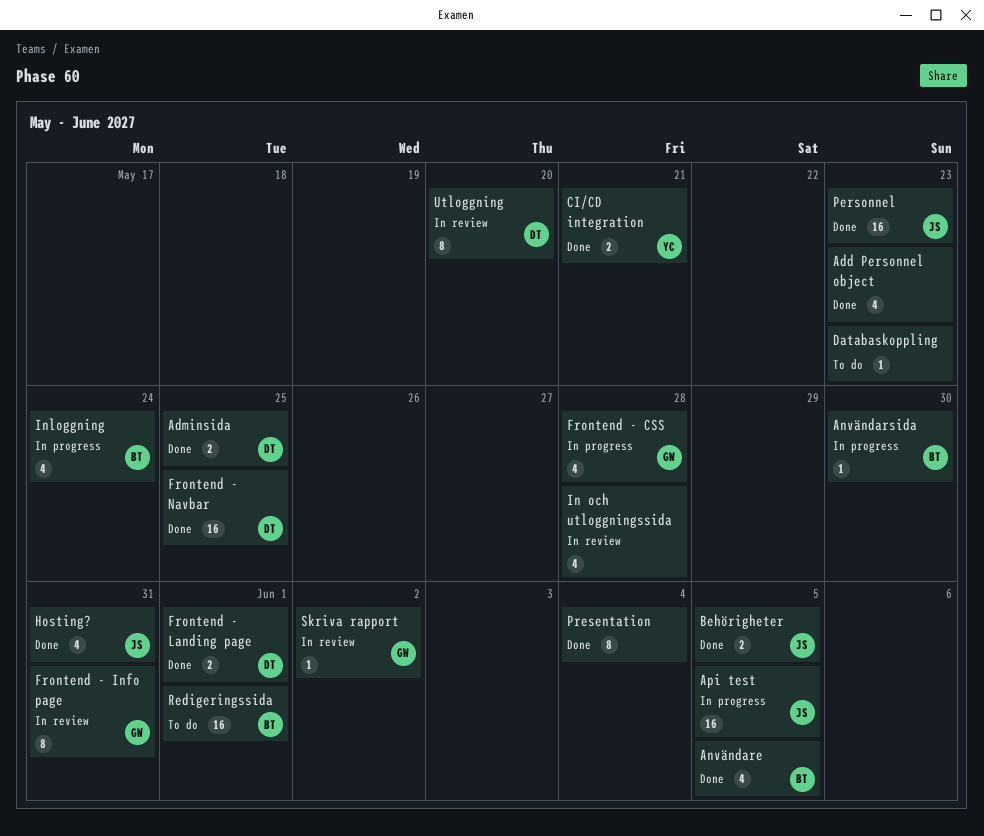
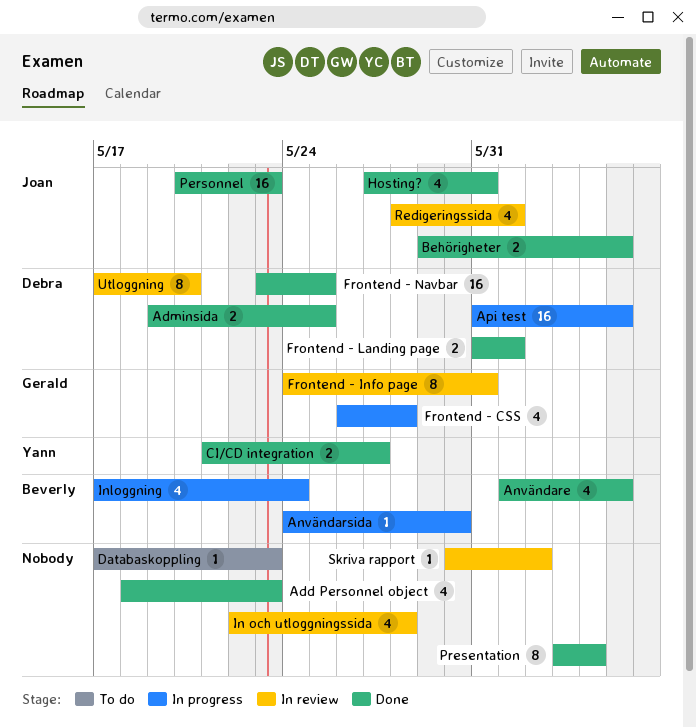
Api test, owner: Joan -> Debra
CI/CD integration, due: May 21 -> May 27
Redigeringssida, status: To do -> In review
Redigeringssida, owner: Beverly -> Joan
Redigeringssida, estimate: 16 -> 4
Skriva rapport, owner: Gerald -> none

